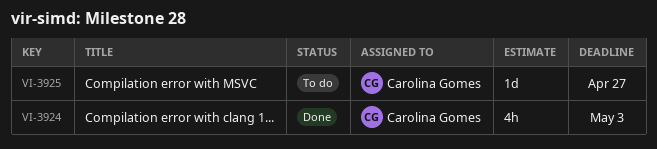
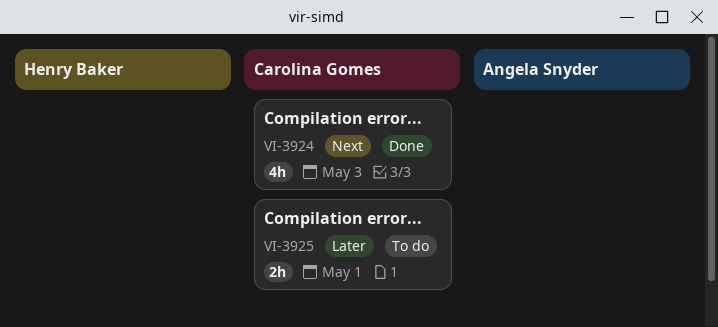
VI-3925, estimate: 1d -> 2h
VI-3925, due: Apr 27 -> May 1

